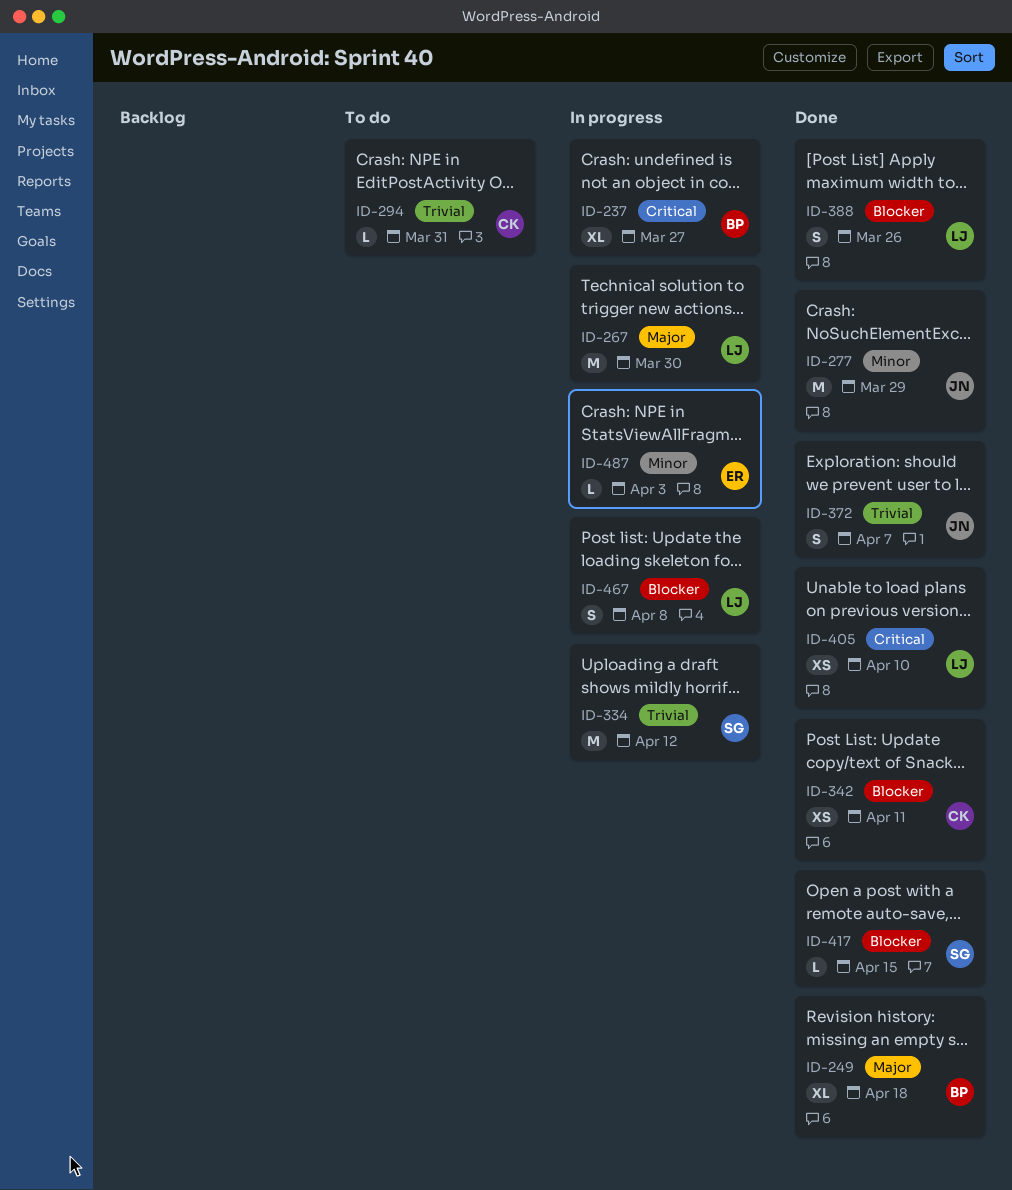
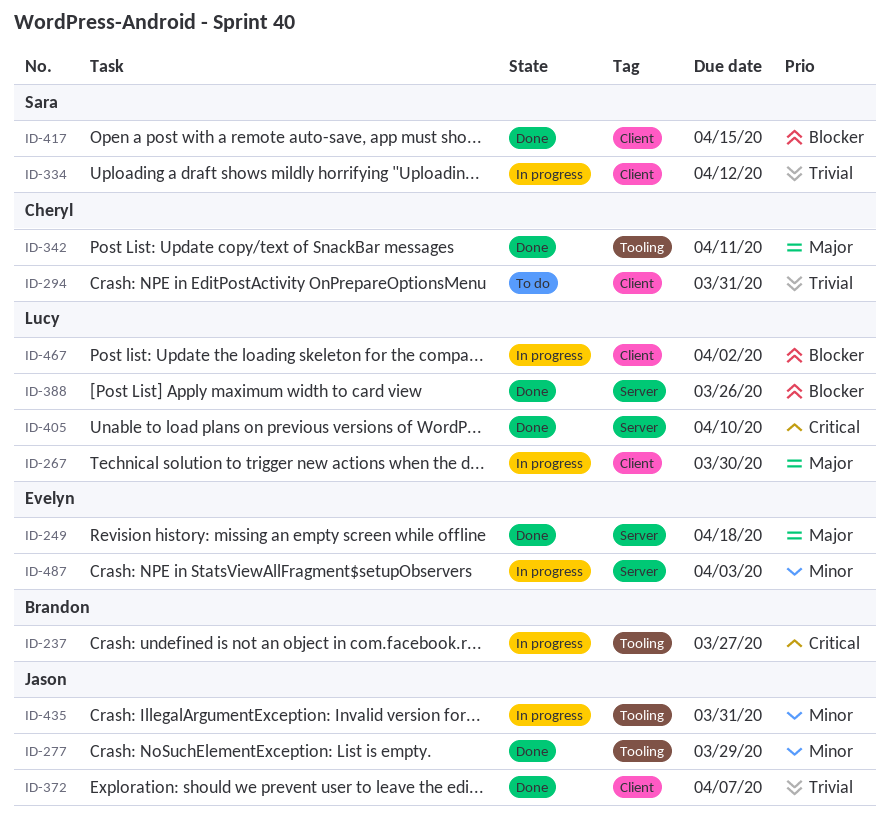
ID-249, owner: Brandon -> Evelyn
ID-342, priority: Blocker -> Major
ID-435: none -> present
ID-467, due: Apr 8 -> Apr 2

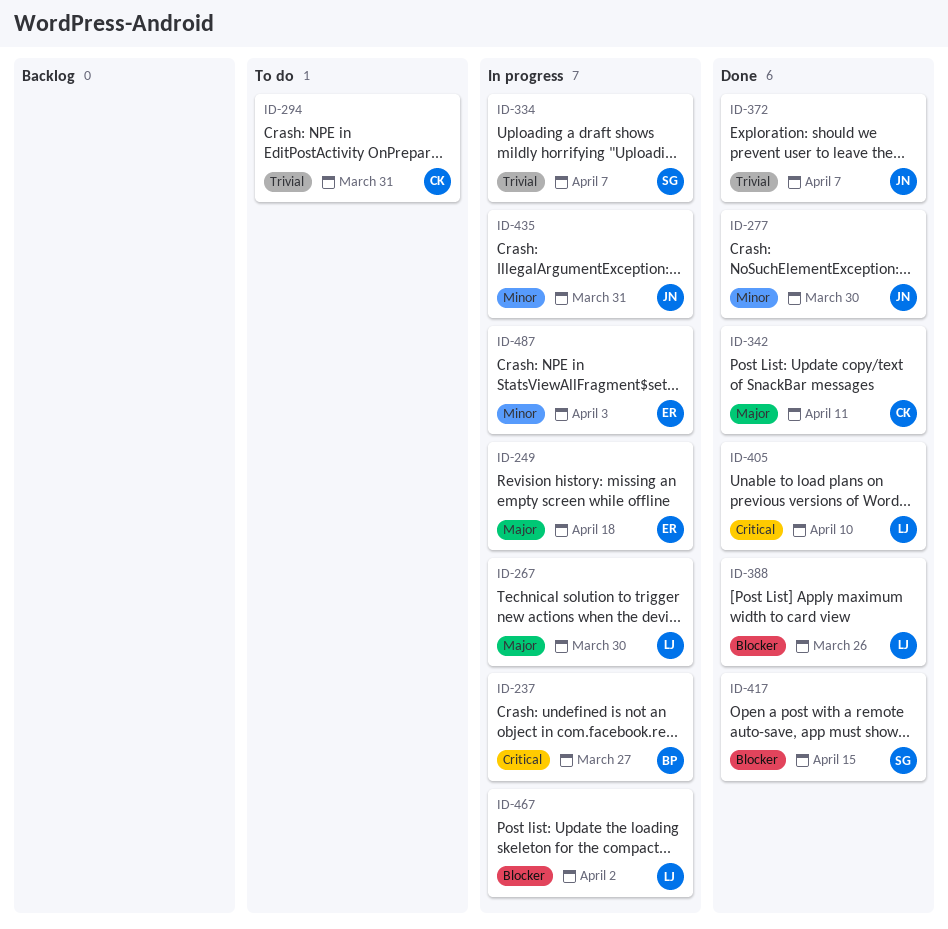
ID-249, status: Done -> In progress
ID-277, due: Mar 29 -> Mar 30
ID-334, due: Apr 12 -> Apr 7

